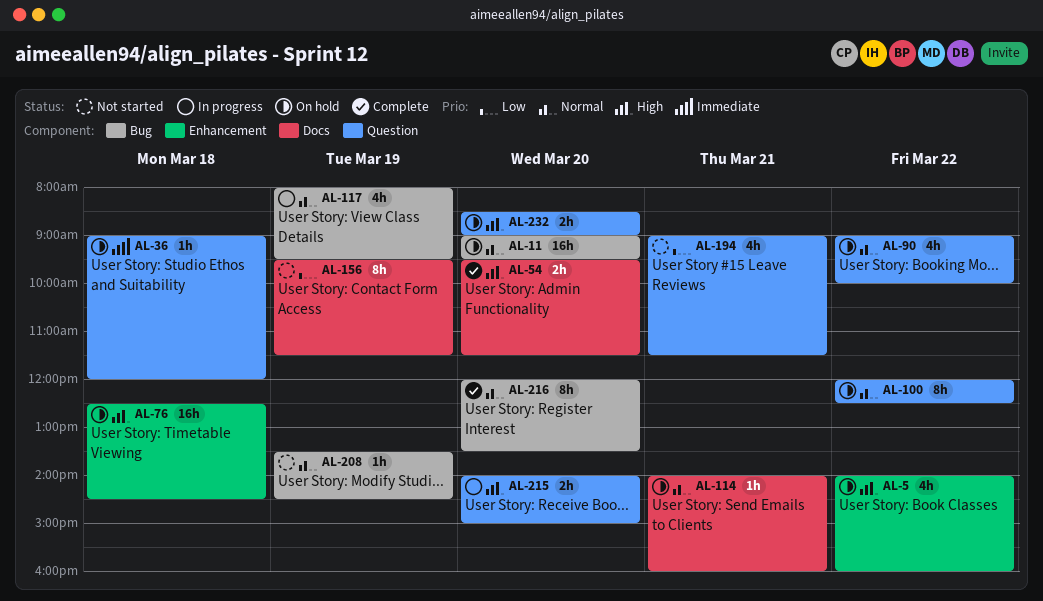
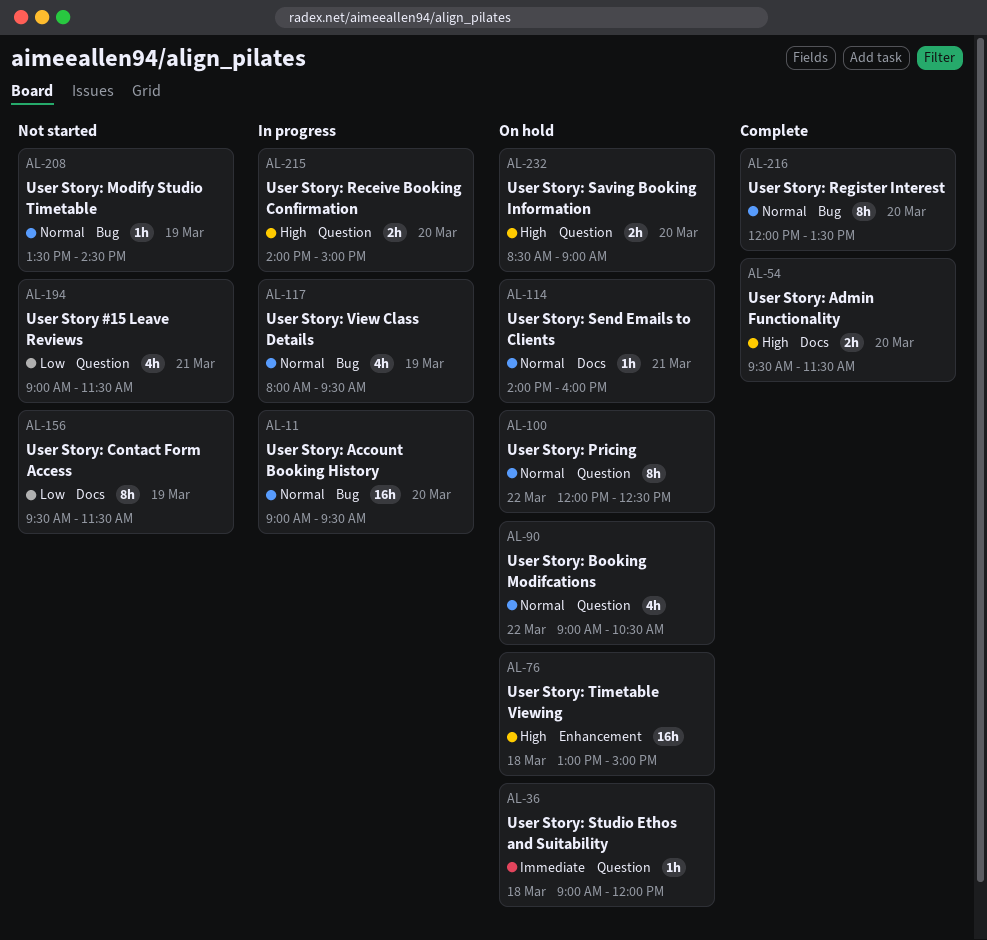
AL-5: present -> none
AL-11, status: On hold -> In progress
AL-76, begins: 12:30 -> 13:00
AL-76, ends: 14:30 -> 15:00
AL-90, ends: 10:00 -> 10:30

